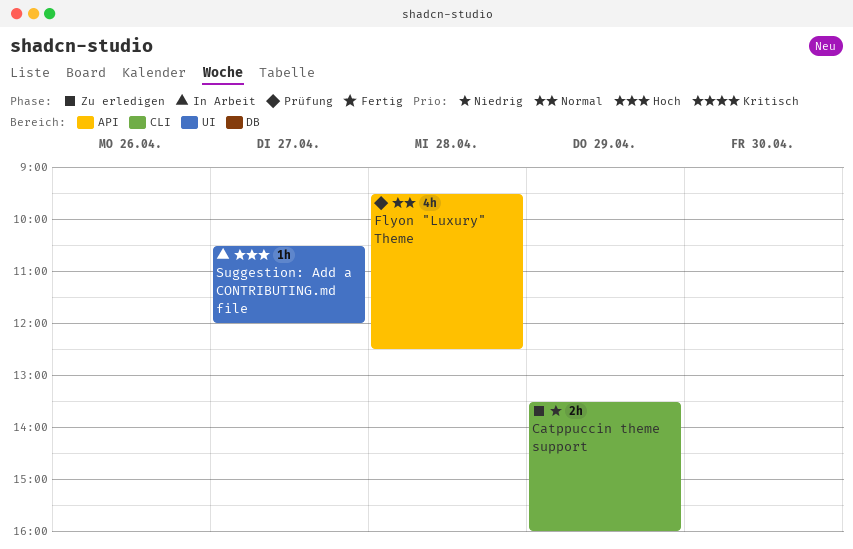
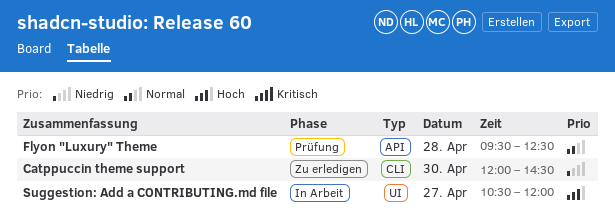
Catppuccin theme support, day: Apr 29 -> Apr 30
Catppuccin theme support, begins: 13:30 -> 12:00
Catppuccin theme support, ends: 16:00 -> 14:30

